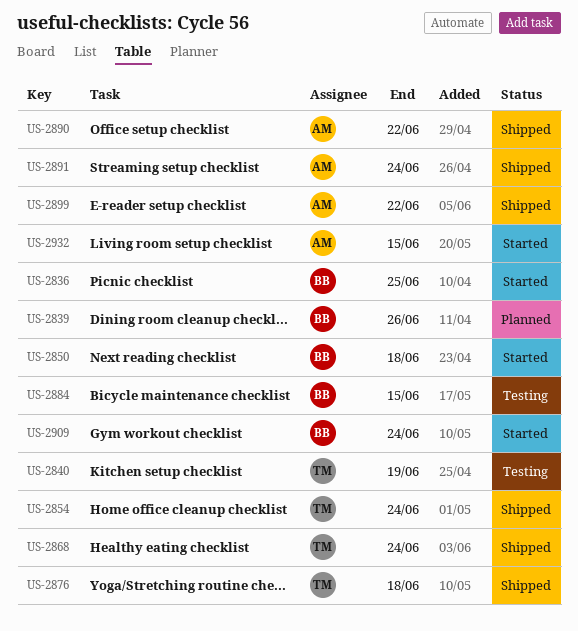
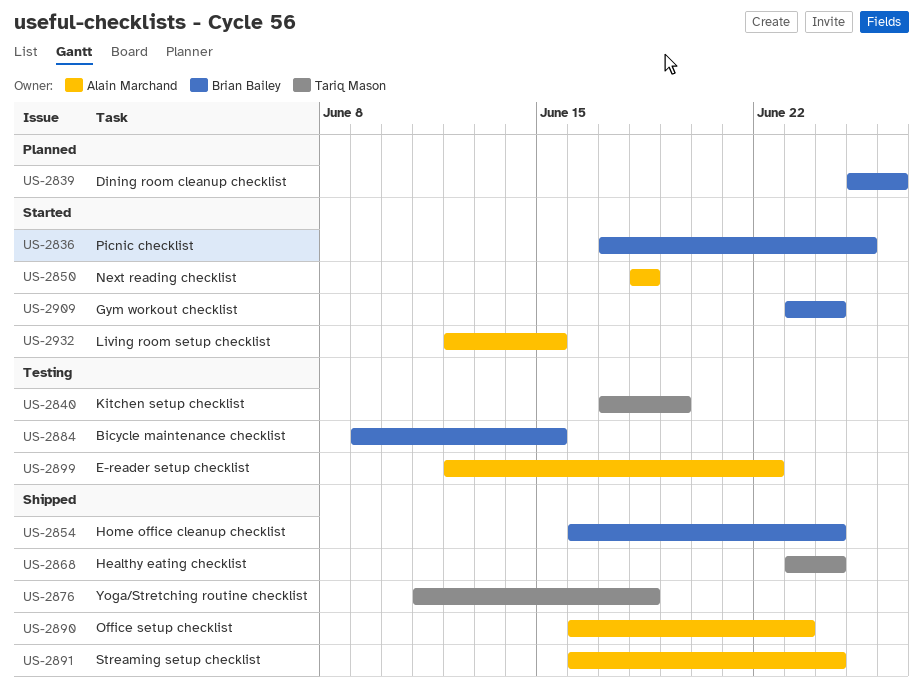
US-2850, owner: Brian Bailey -> Alain Marchand
US-2854, owner: Tariq Mason -> Brian Bailey
US-2890, due: Jun 22 -> Jun 23
US-2899, status: Shipped -> Testing

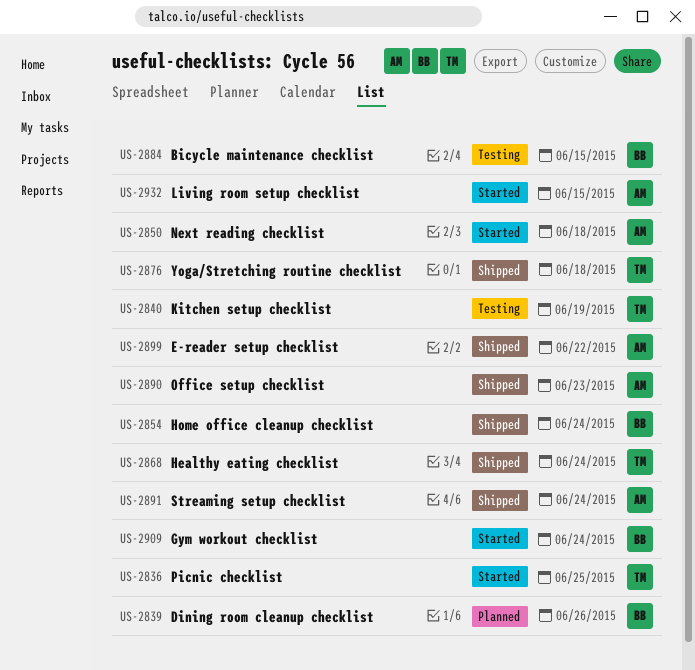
US-2836, owner: Brian Bailey -> Tariq Mason
US-2899, status: Testing -> Shipped

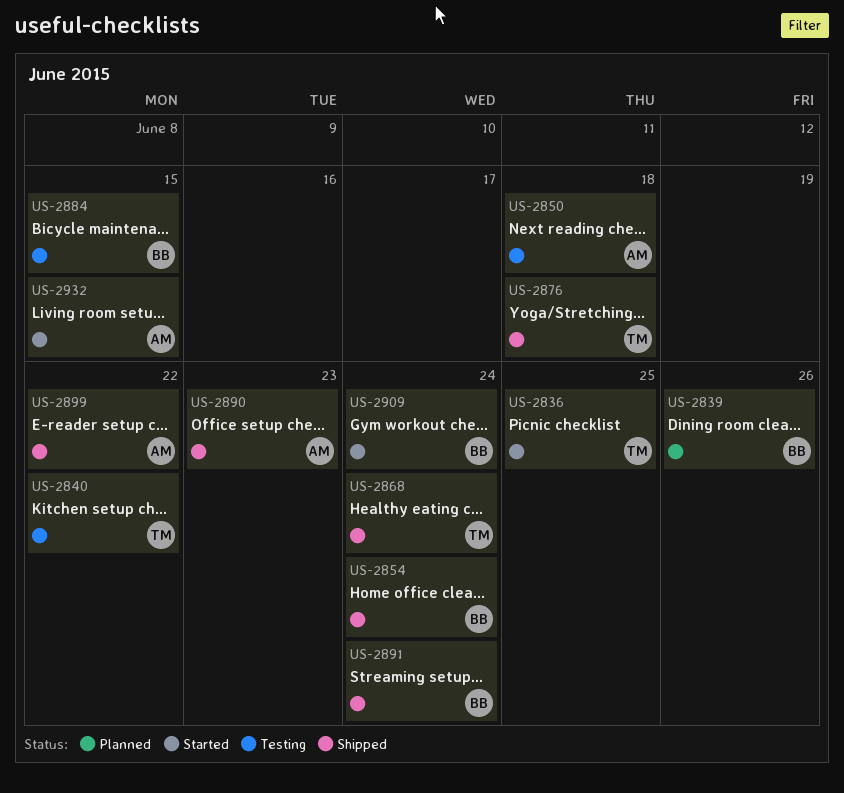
US-2840, due: Jun 19 -> Jun 22
US-2850, status: Started -> Testing
US-2891, owner: AM -> BB

